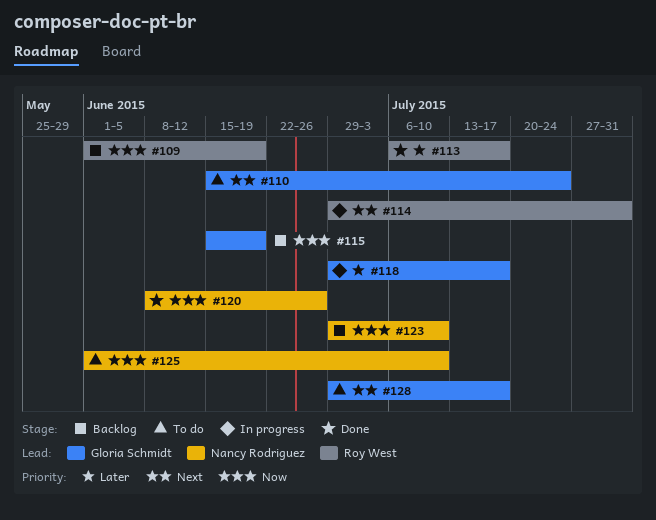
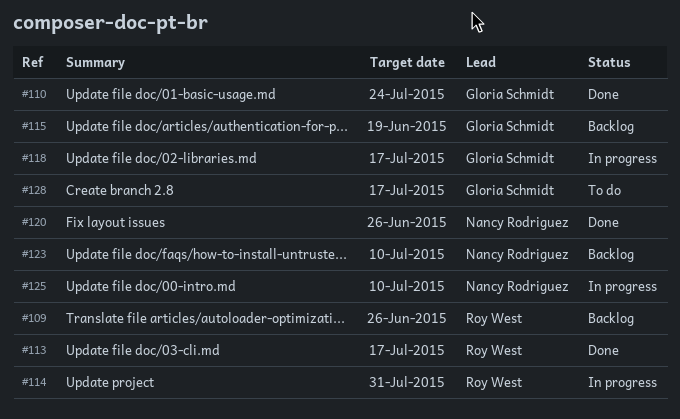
#109, due: Jun 19 -> Jun 26
#110, status: To do -> Done
#125, status: To do -> In progress

